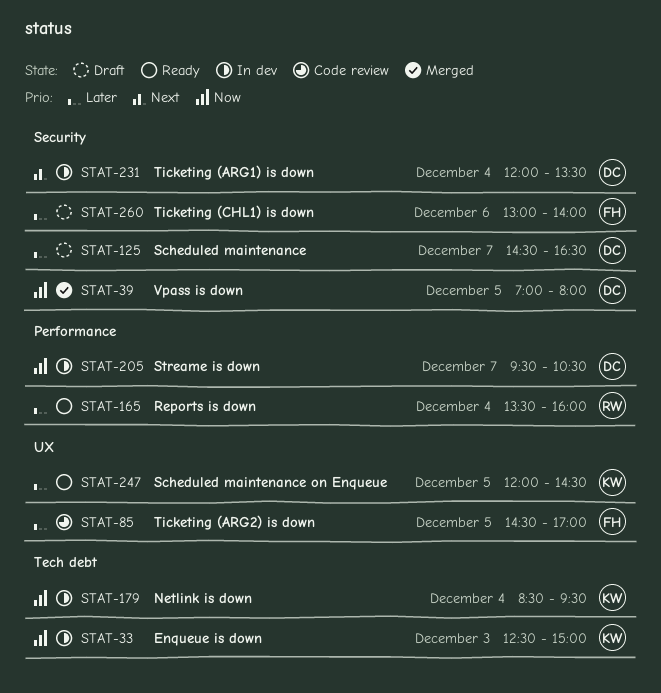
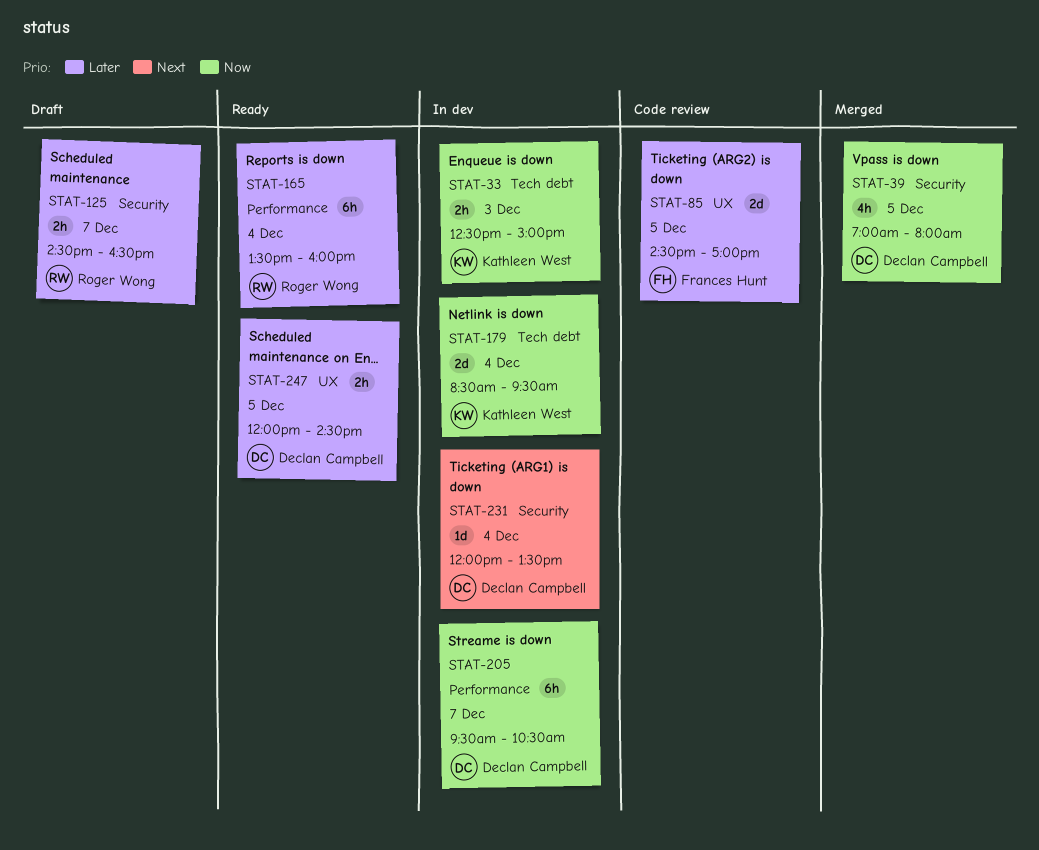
STAT-125, owner: Declan Campbell -> Roger Wong
STAT-247, owner: Kathleen West -> Declan Campbell
STAT-260: present -> none

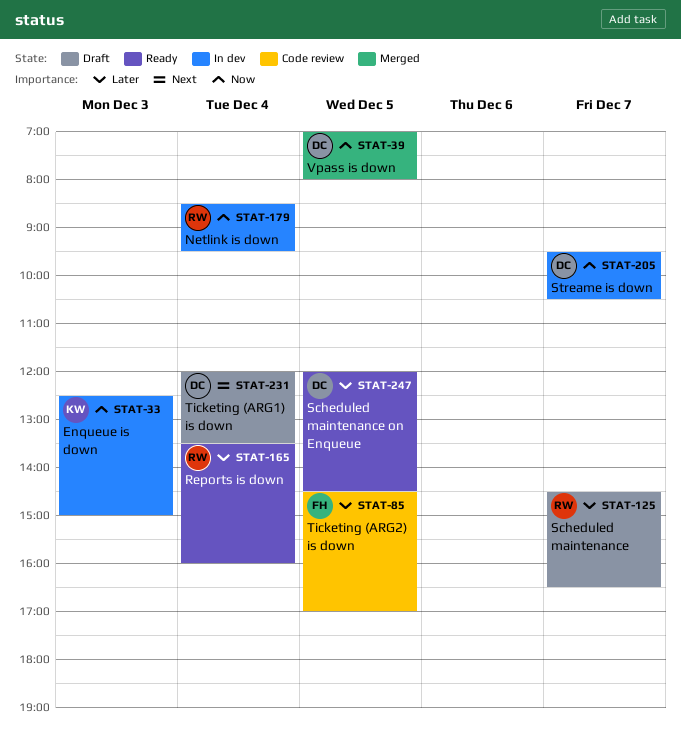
STAT-179, owner: Kathleen West -> Roger Wong
STAT-231, status: In dev -> Draft

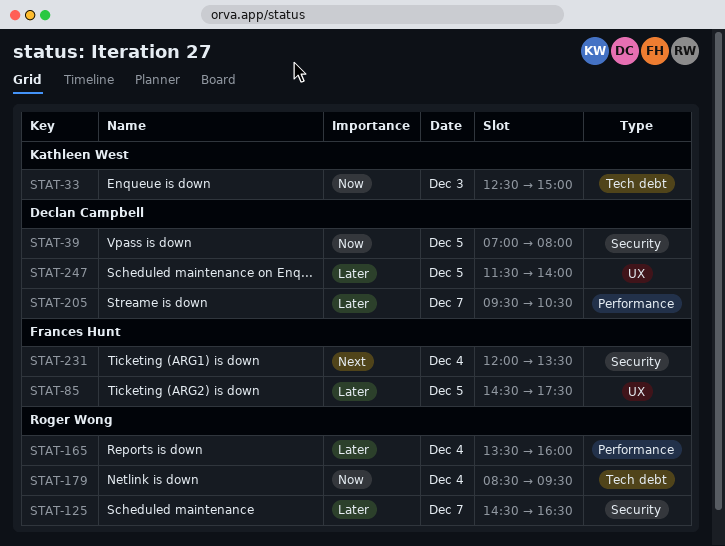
STAT-85, ends: 17:00 -> 17:30
STAT-205, priority: Now -> Later
STAT-231, owner: Declan Campbell -> Frances Hunt
STAT-247, begins: 12:00 -> 11:30
STAT-247, ends: 14:30 -> 14:00

